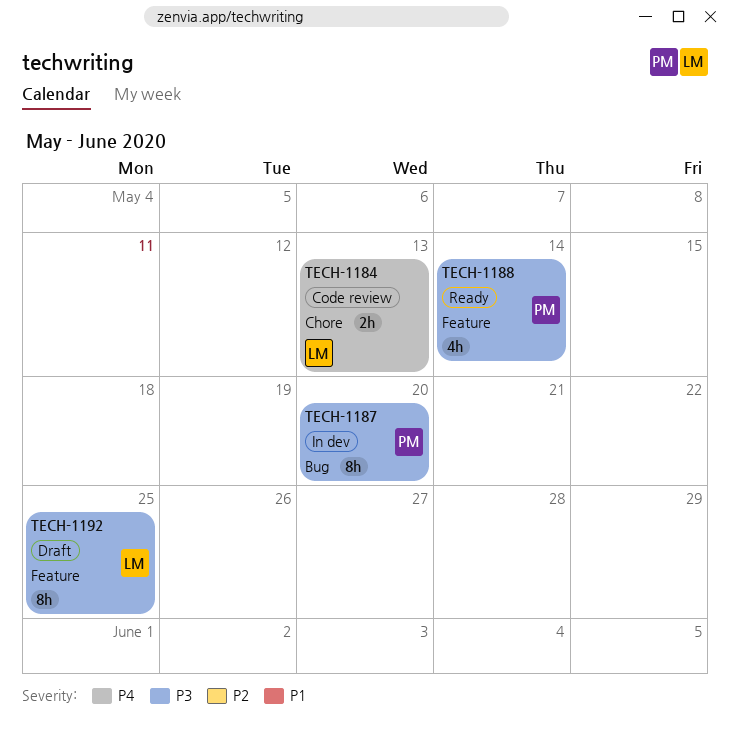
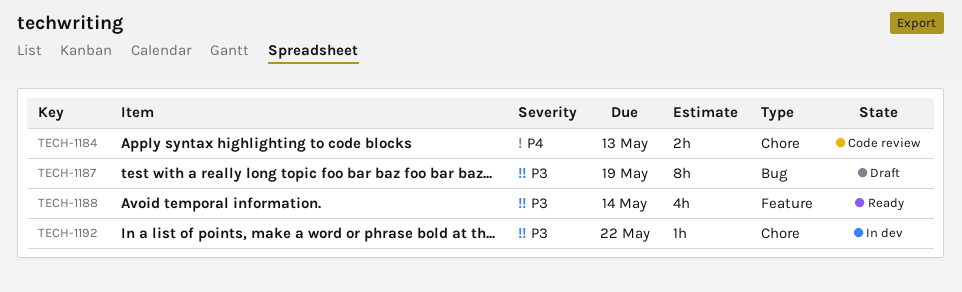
TECH-1187, status: In dev -> Draft
TECH-1187, due: May 20 -> May 19
TECH-1192, status: Draft -> In dev
TECH-1192, label: Feature -> Chore
TECH-1192, estimate: 8h -> 1h
TECH-1192, due: May 25 -> May 22

